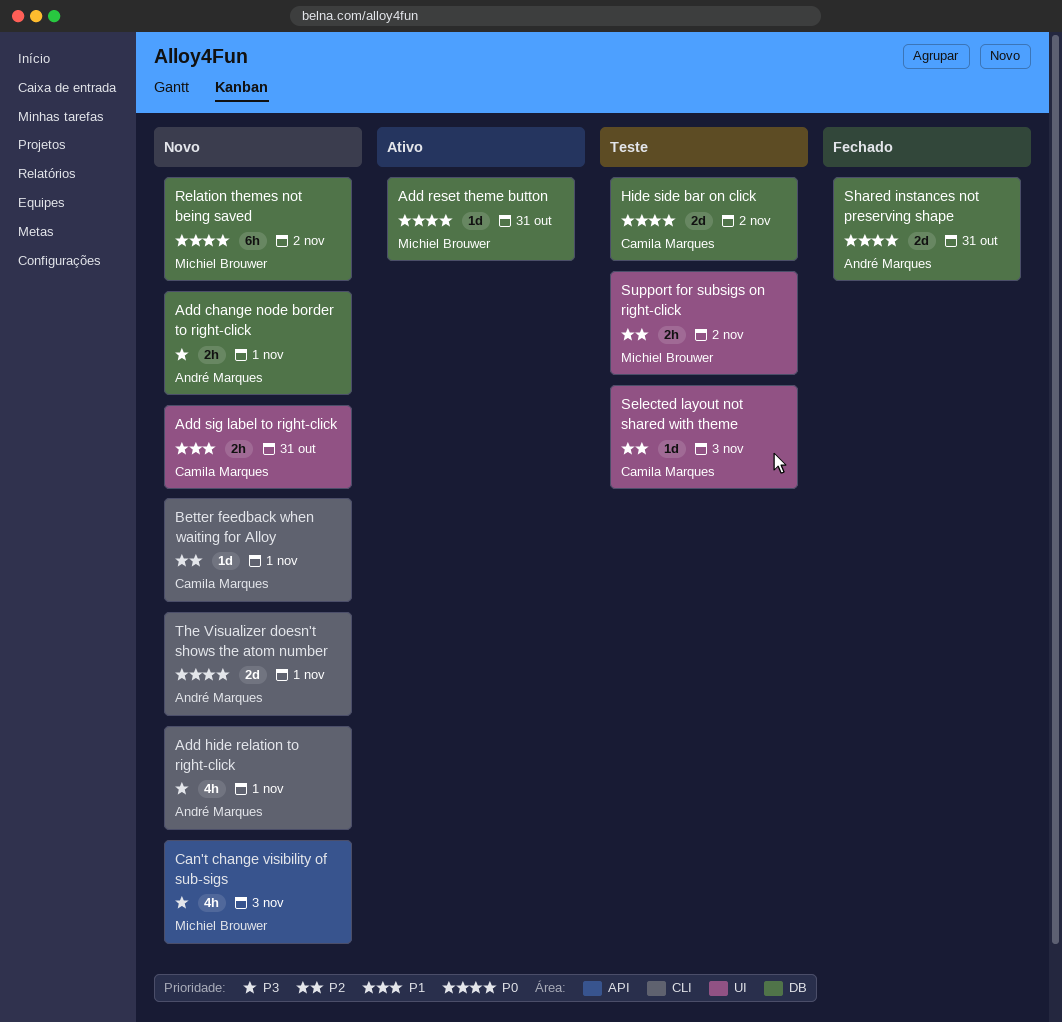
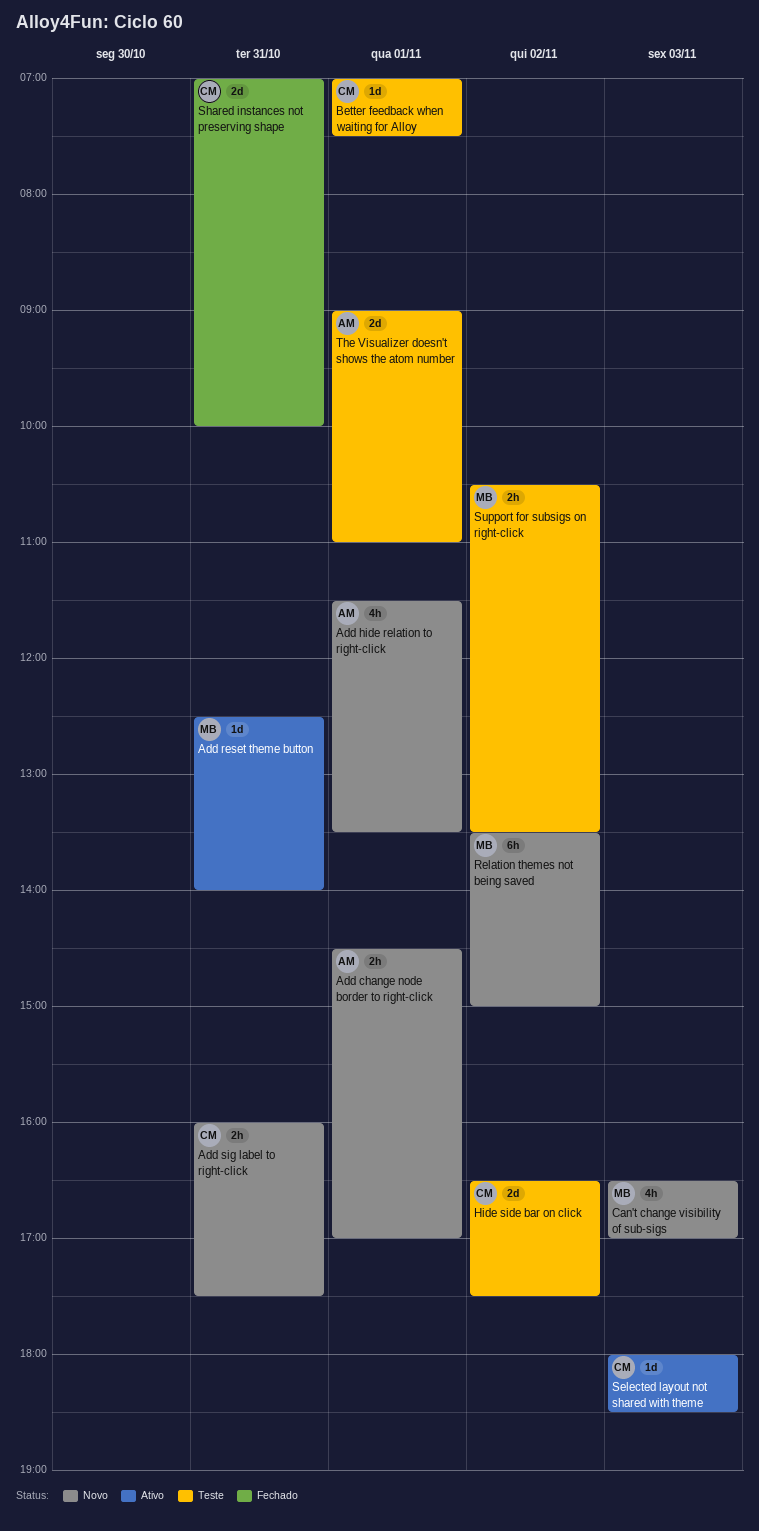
Better feedback when waiting for Alloy, status: Novo -> Teste
Selected layout not shared with theme, status: Teste -> Ativo
Shared instances not preserving shape, owner: André Marques -> Camila Marques
The Visualizer doesn't shows the atom number, status: Novo -> Teste

